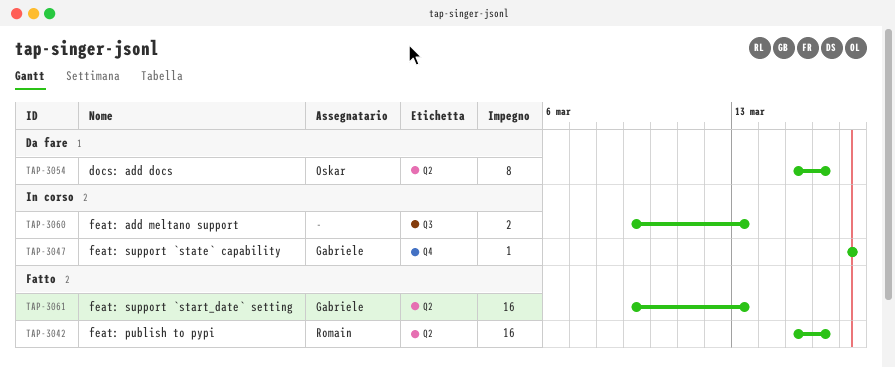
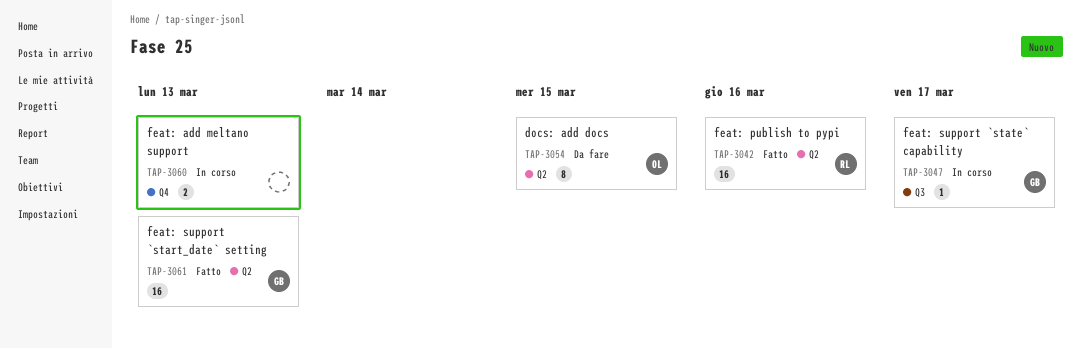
TAP-3047, label: Q4 -> Q3
TAP-3054, due: Mar 16 -> Mar 15
TAP-3060, label: Q3 -> Q4

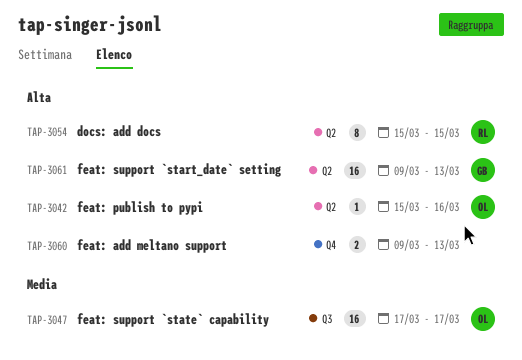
TAP-3042, owner: RL -> OL
TAP-3042, estimate: 16 -> 1
TAP-3047, owner: GB -> OL
TAP-3047, estimate: 1 -> 16
TAP-3054, owner: OL -> RL

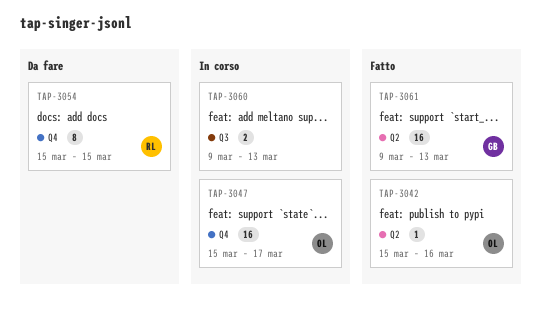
TAP-3047, label: Q3 -> Q4
TAP-3047, start: Mar 17 -> Mar 15
TAP-3054, label: Q2 -> Q4
TAP-3060, label: Q4 -> Q3

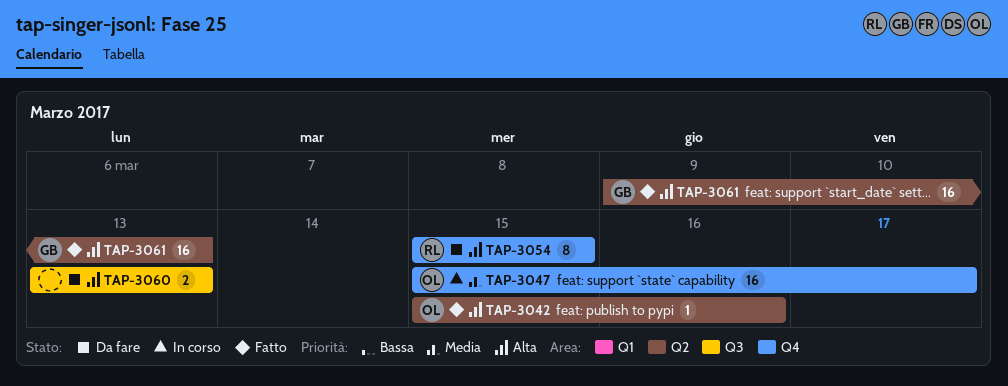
TAP-3060, status: In corso -> Da fare
TAP-3060, start: Mar 9 -> Mar 13

